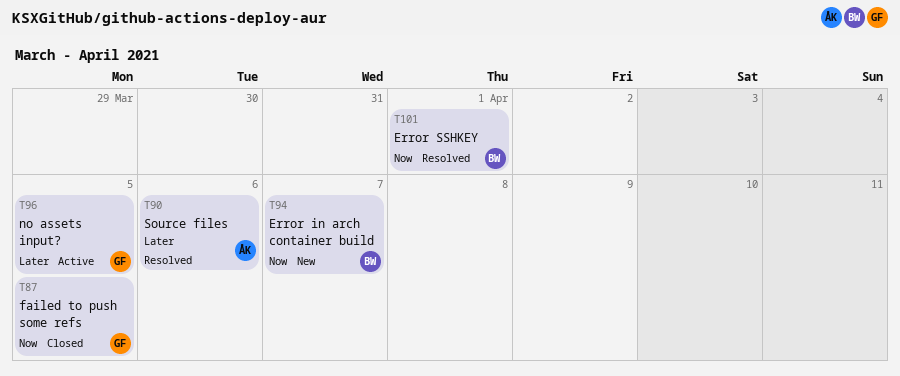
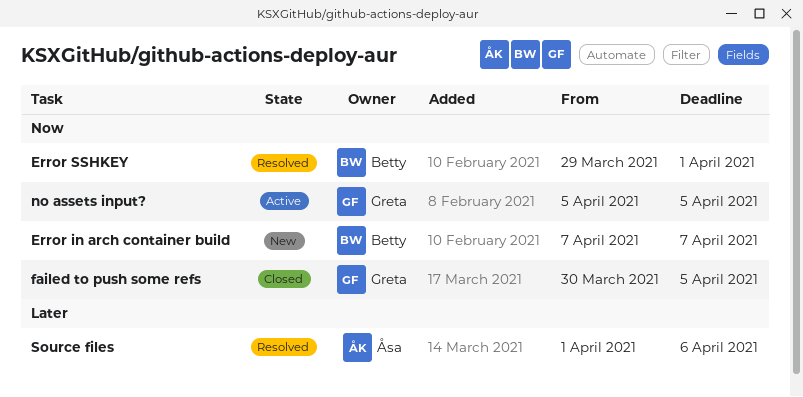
no assets input?, priority: Later -> Now

